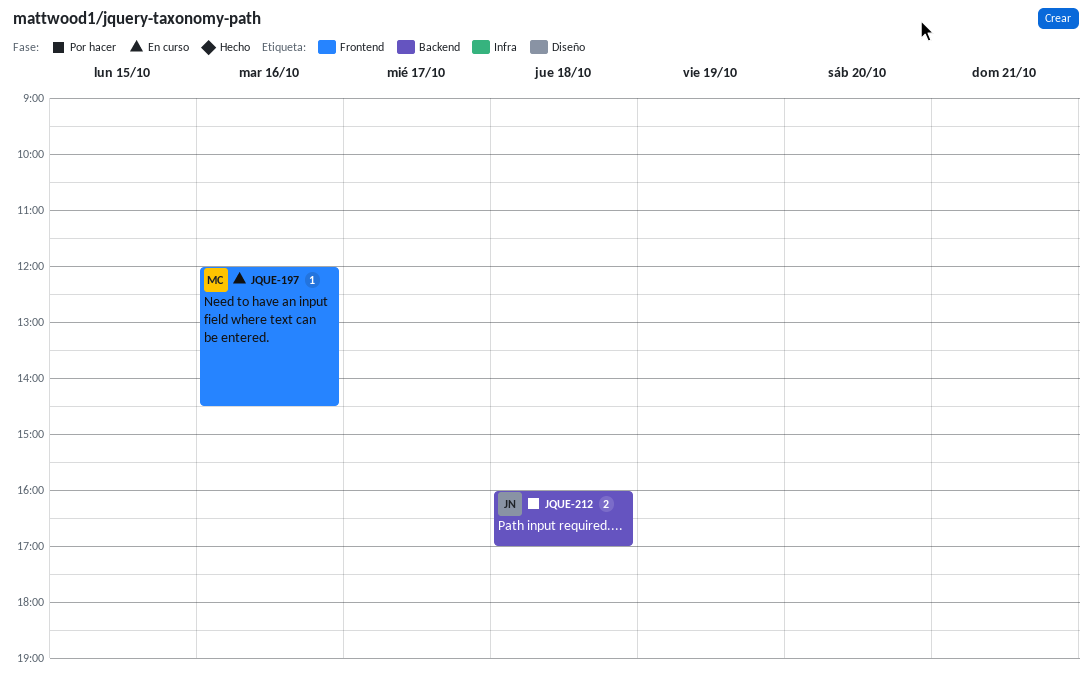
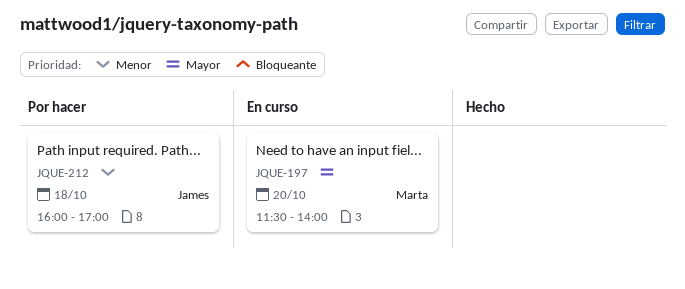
JQUE-197, day: Oct 16 -> Oct 20
JQUE-197, begins: 12:00 -> 11:30
JQUE-197, ends: 14:30 -> 14:00

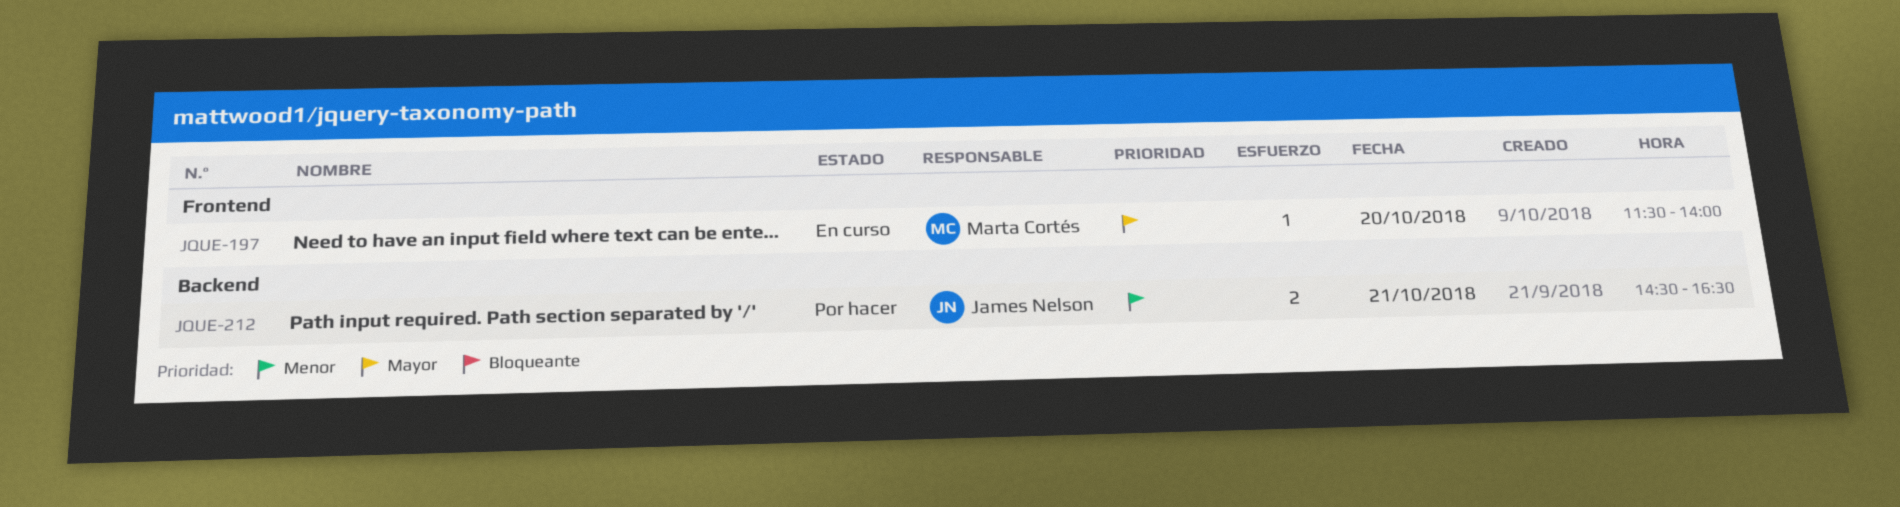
JQUE-212, day: Oct 18 -> Oct 21
JQUE-212, begins: 16:00 -> 14:30
JQUE-212, ends: 17:00 -> 16:30

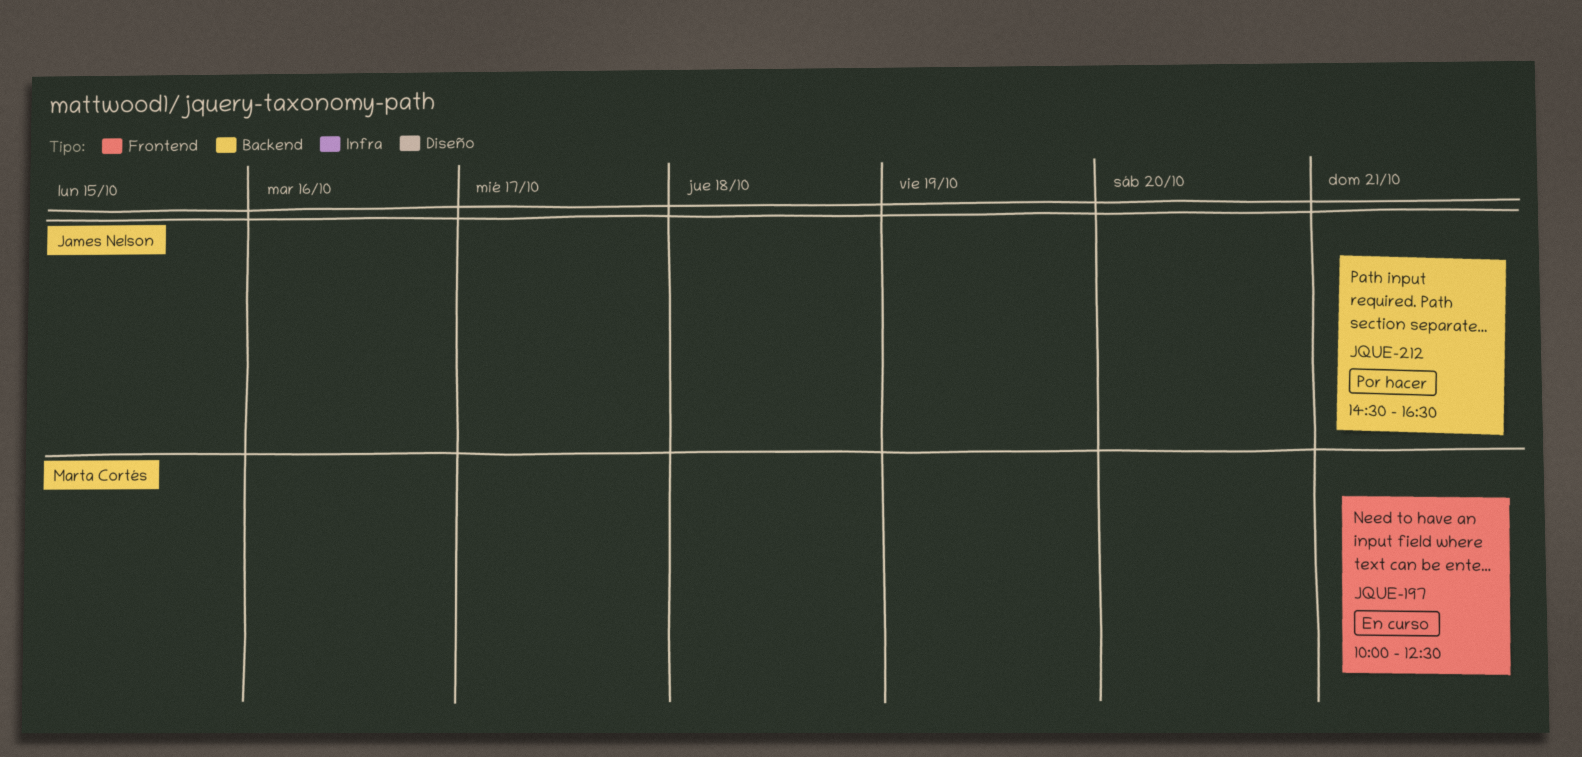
JQUE-197, day: Oct 20 -> Oct 21
JQUE-197, begins: 11:30 -> 10:00
JQUE-197, ends: 14:00 -> 12:30

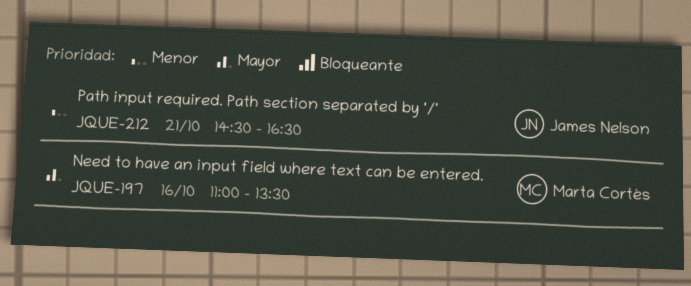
JQUE-197, day: Oct 21 -> Oct 16
JQUE-197, begins: 10:00 -> 11:00
JQUE-197, ends: 12:30 -> 13:30

